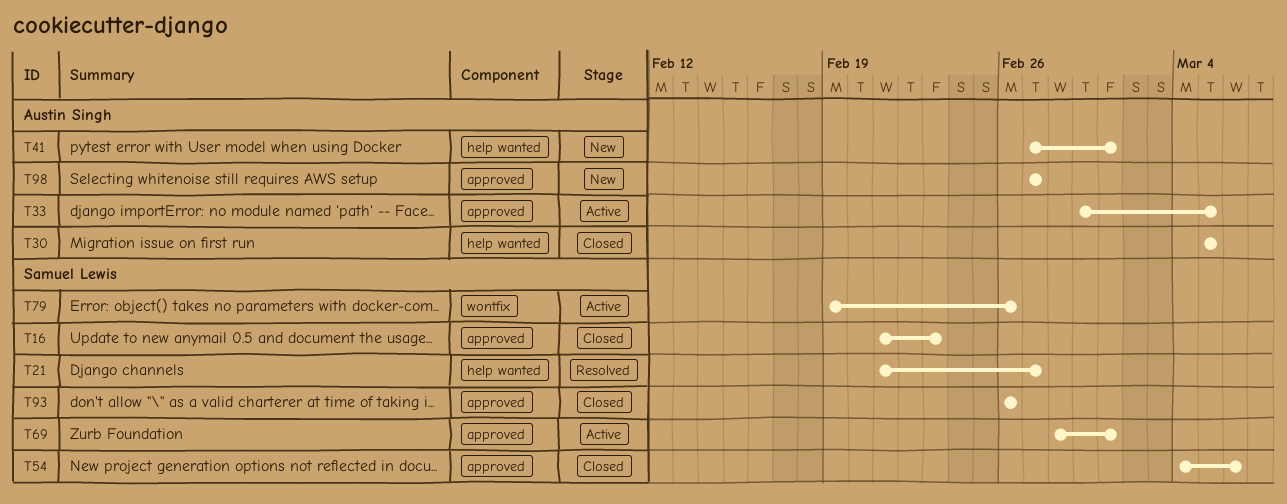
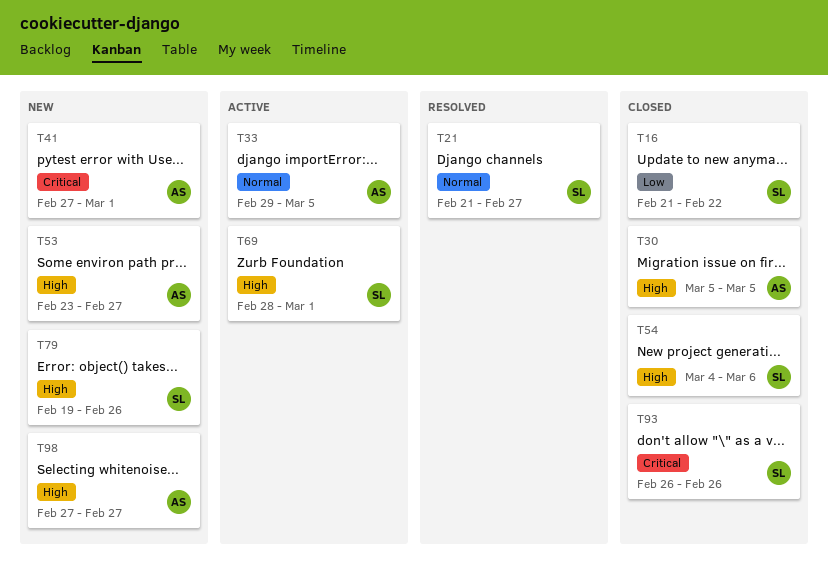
T16, due: Feb 23 -> Feb 22
T53: none -> present
T79, status: Active -> New

